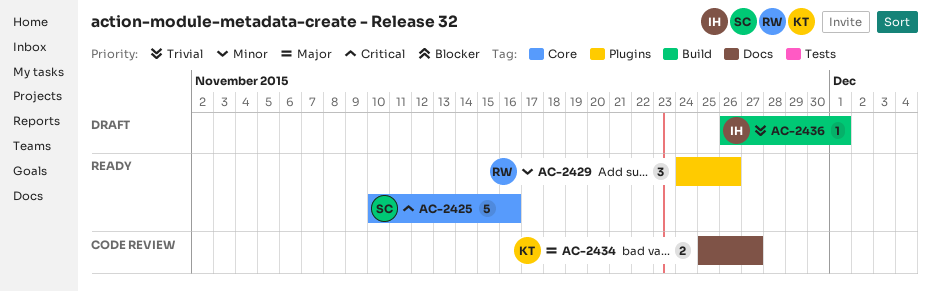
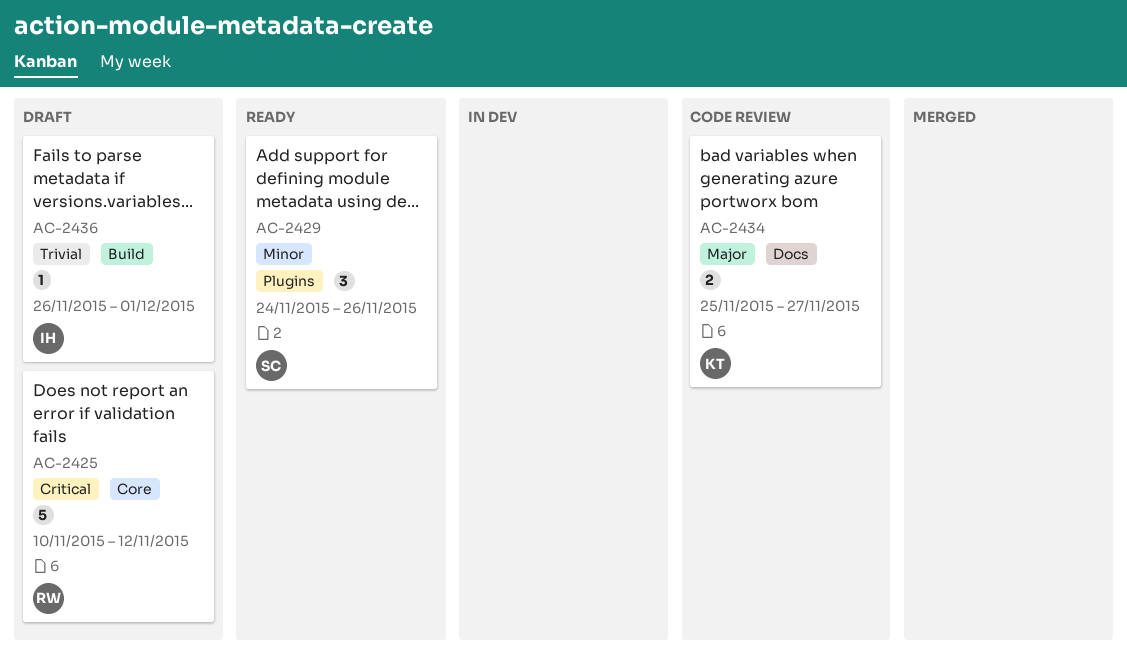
AC-2425, status: Ready -> Draft
AC-2425, owner: SC -> RW
AC-2425, due: Nov 16 -> Nov 12
AC-2429, owner: RW -> SC

